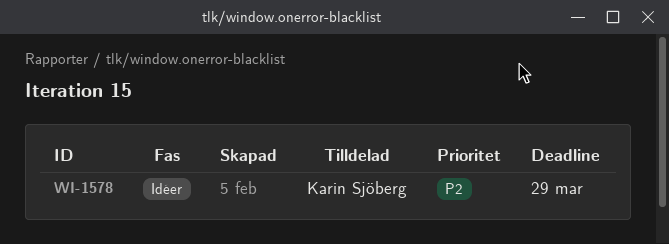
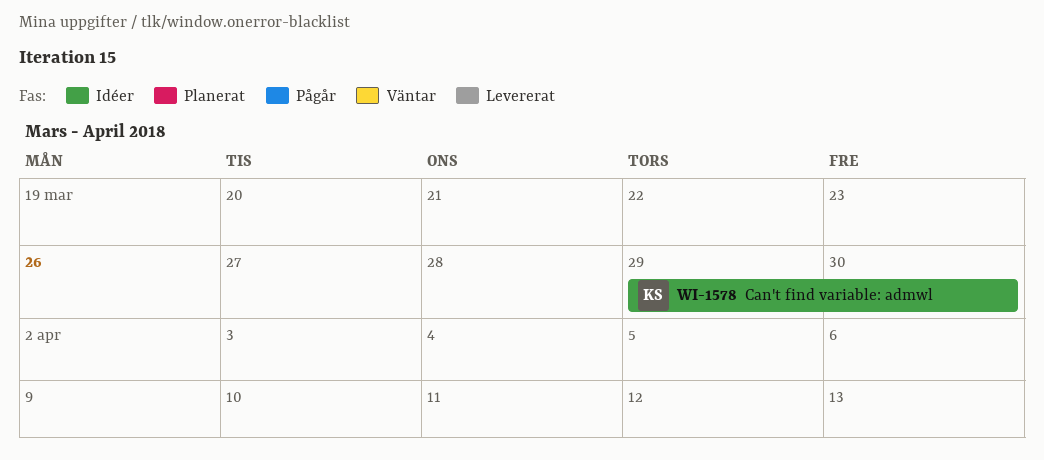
WI-1578, due: Mar 29 -> Mar 30

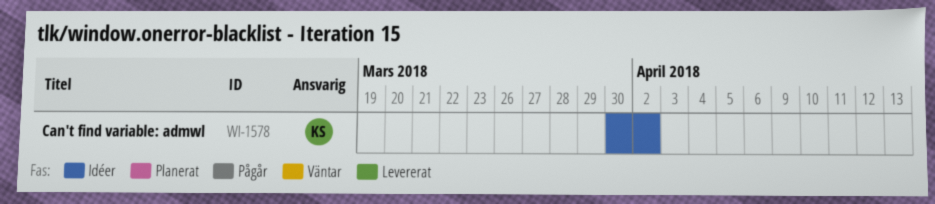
WI-1578, start: Mar 29 -> Mar 30
WI-1578, due: Mar 30 -> Apr 2

